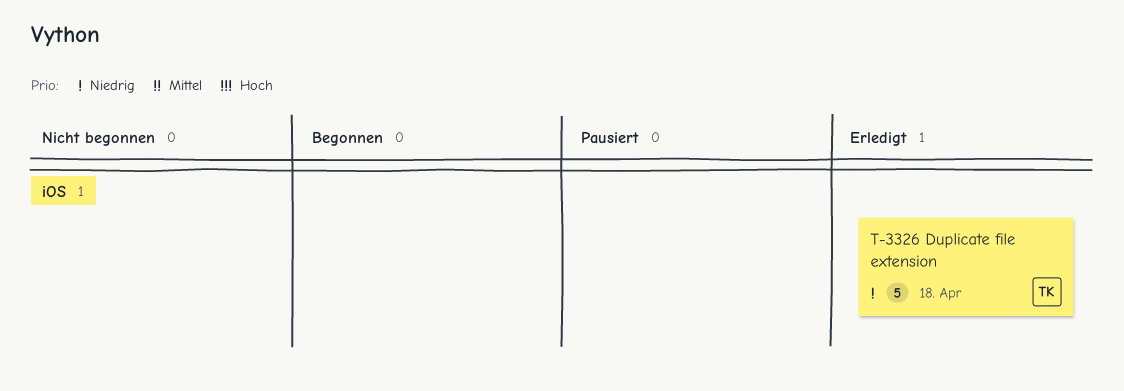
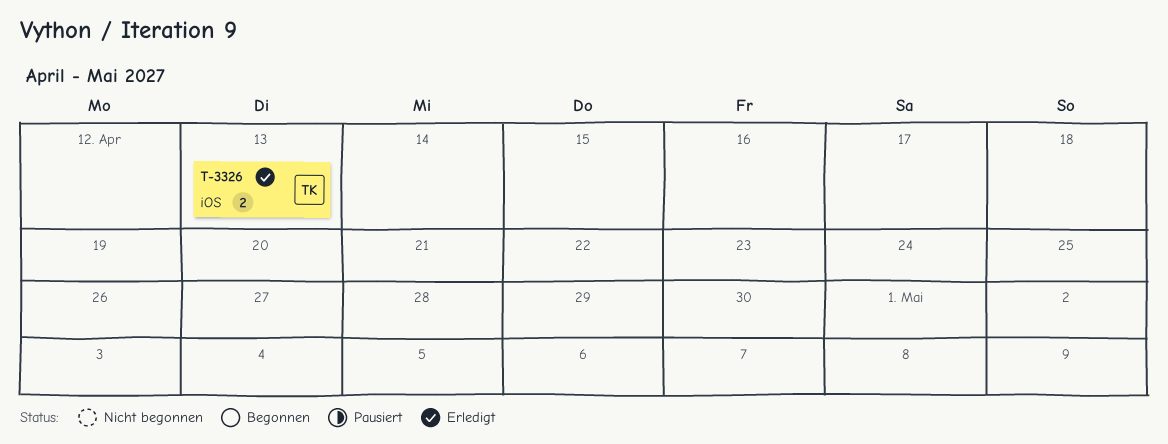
T-3326, estimate: 5 -> 2
T-3326, due: Apr 18 -> Apr 13

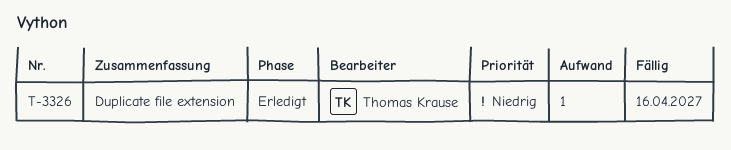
T-3326, estimate: 2 -> 1
T-3326, due: Apr 13 -> Apr 16

